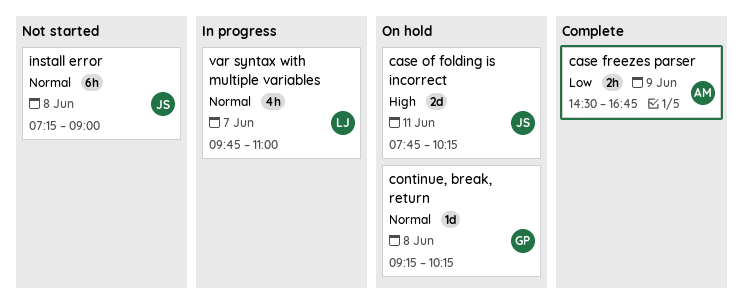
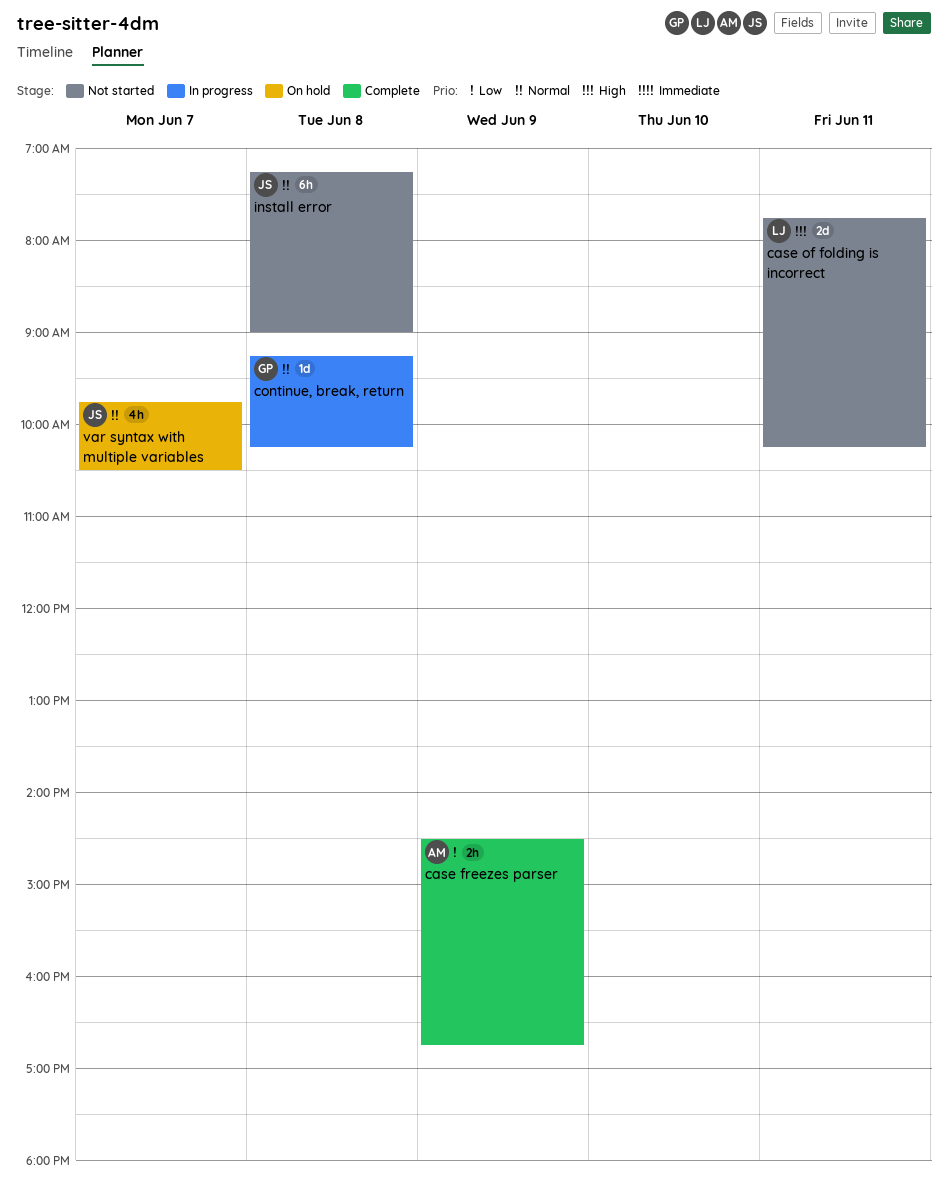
case of folding is incorrect, status: On hold -> Not started
case of folding is incorrect, owner: JS -> LJ
continue, break, return, status: On hold -> In progress
var syntax with multiple variables, status: In progress -> On hold
var syntax with multiple variables, owner: LJ -> JS
var syntax with multiple variables, ends: 11:00 -> 10:30

